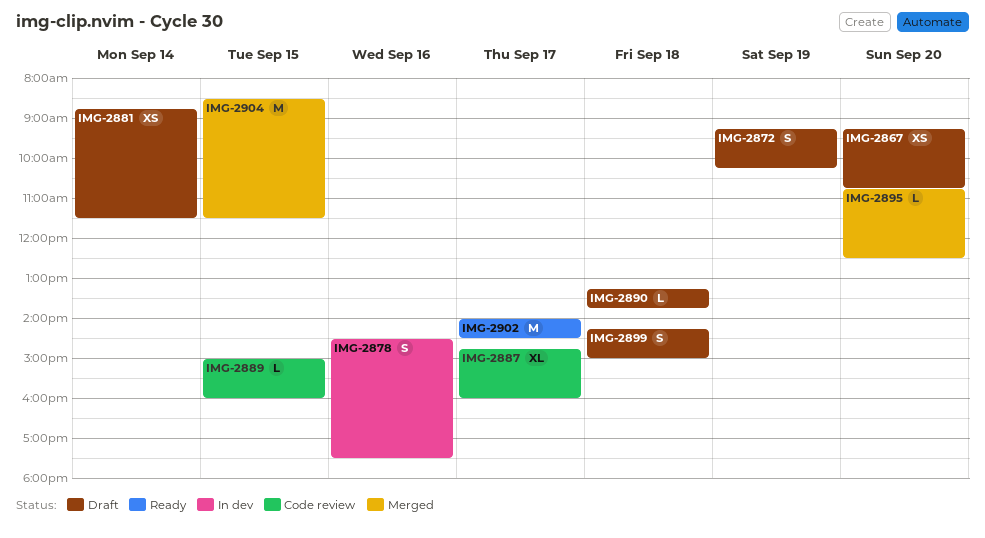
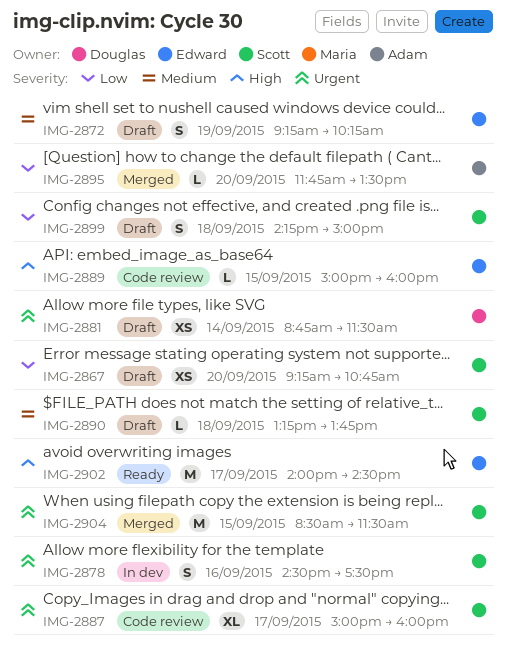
IMG-2887, begins: 14:45 -> 15:00
IMG-2895, begins: 10:45 -> 11:45
IMG-2895, ends: 12:30 -> 13:30

